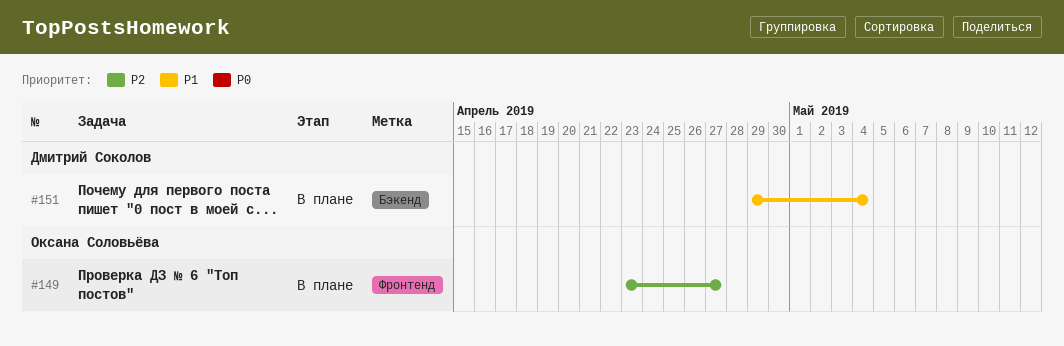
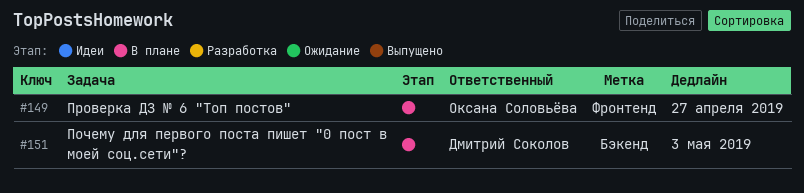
#151, due: May 4 -> May 3

